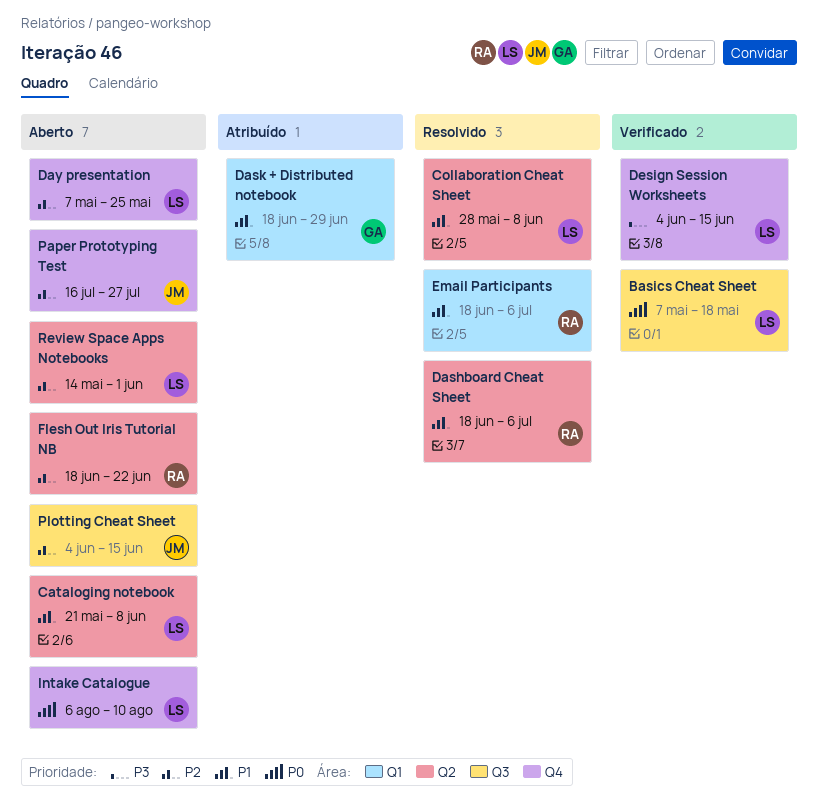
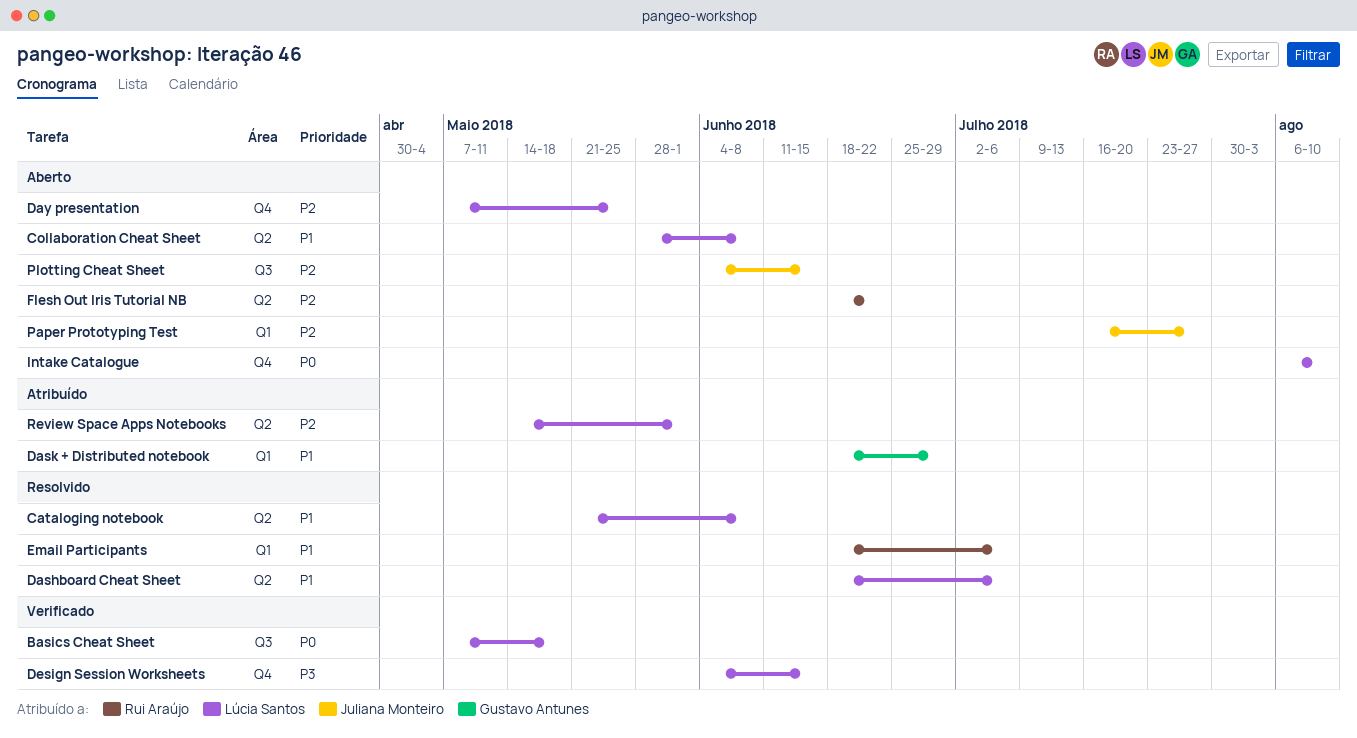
Cataloging notebook, status: Aberto -> Resolvido
Collaboration Cheat Sheet, status: Resolvido -> Aberto
Dashboard Cheat Sheet, owner: Rui Araújo -> Lúcia Santos
Paper Prototyping Test, label: Q4 -> Q1
Review Space Apps Notebooks, status: Aberto -> Atribuído

